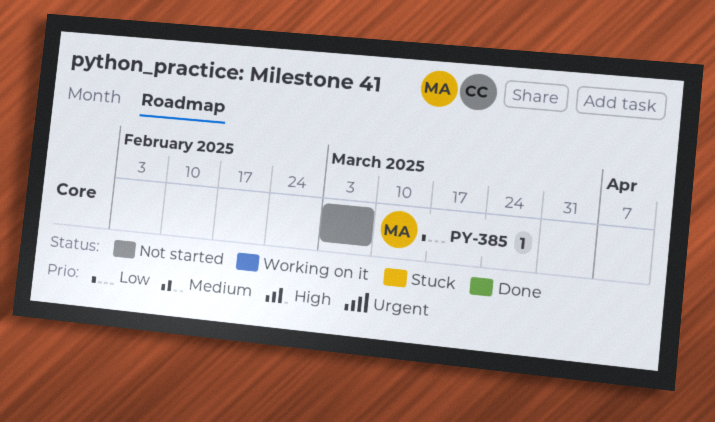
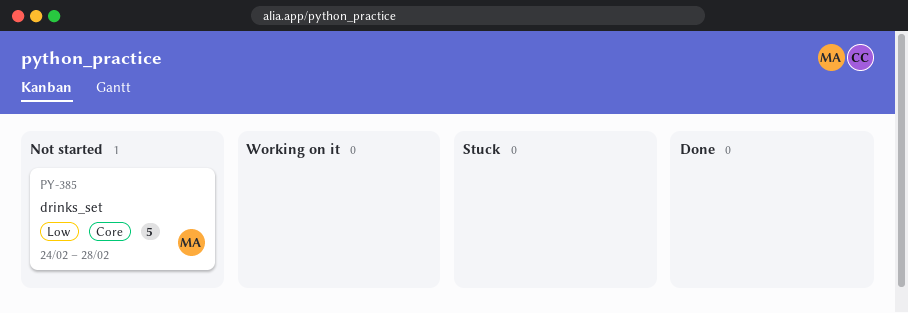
PY-385, estimate: 1 -> 5
PY-385, start: Mar 3 -> Feb 24
PY-385, due: Mar 7 -> Feb 28

